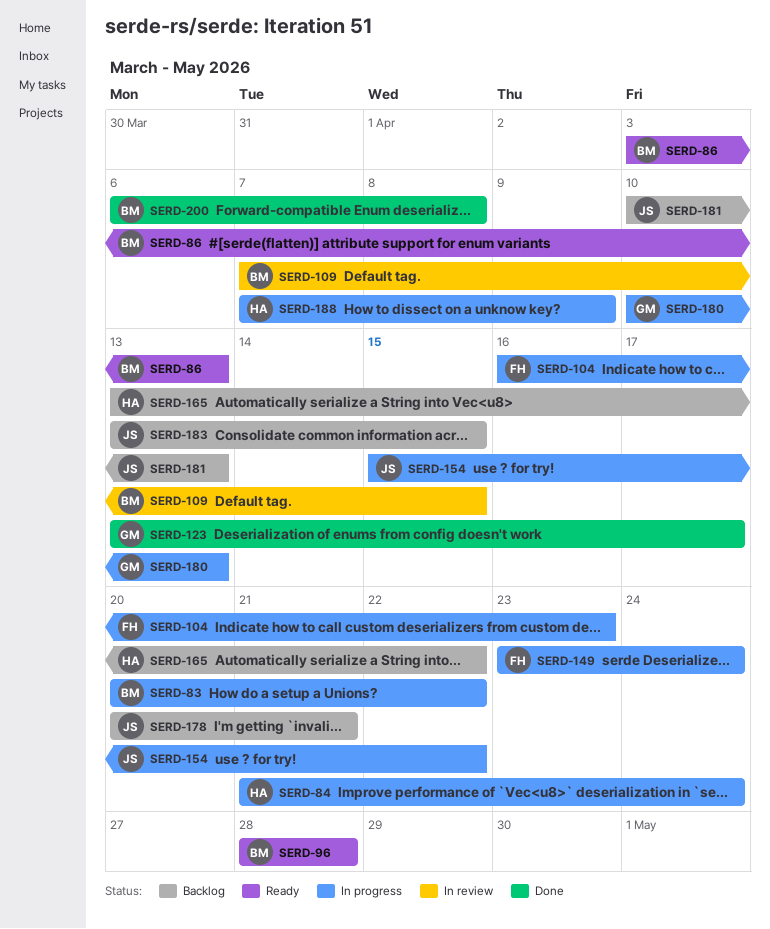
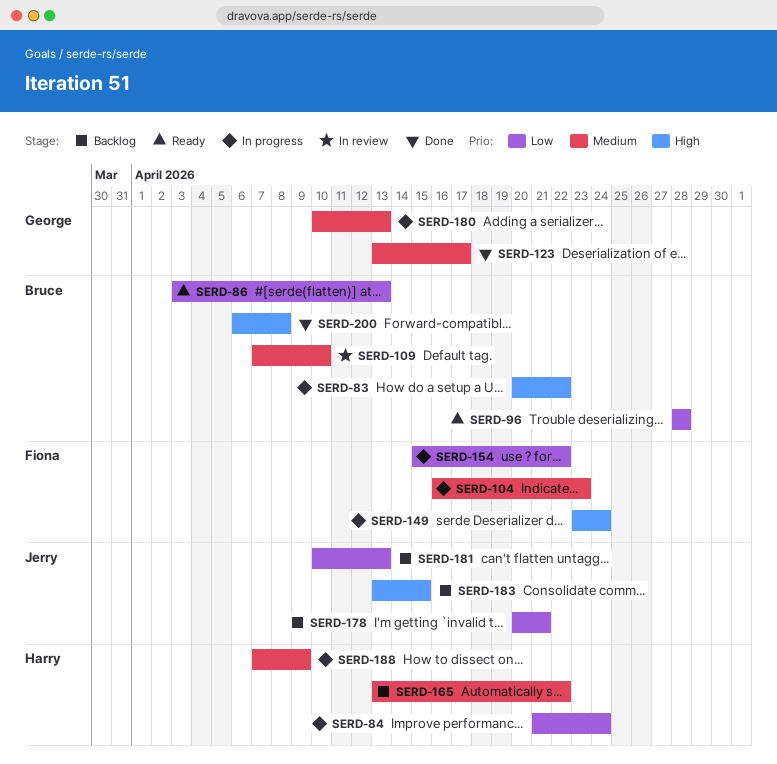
SERD-109, due: Apr 15 -> Apr 10
SERD-154, owner: Jerry -> Fiona

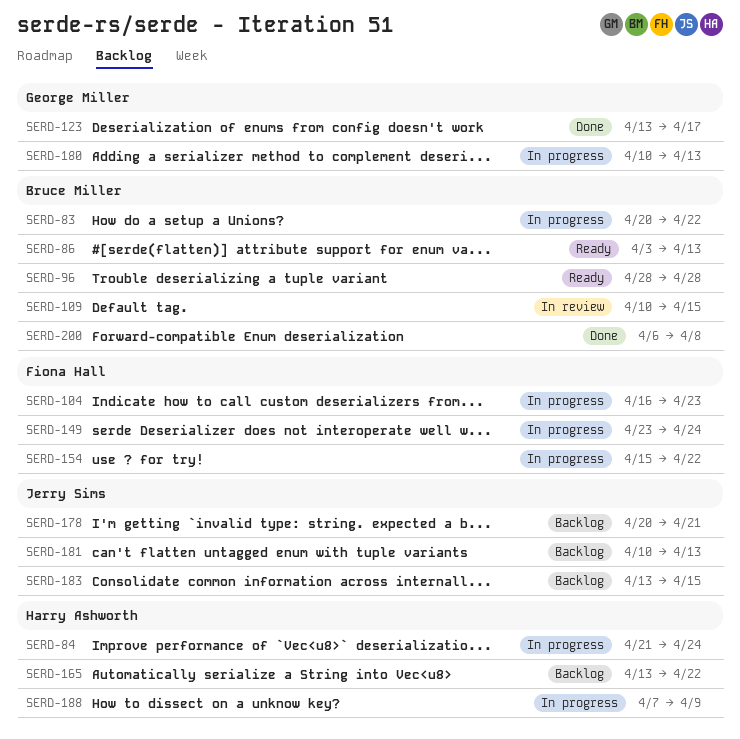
SERD-109, start: Apr 7 -> Apr 10
SERD-109, due: Apr 10 -> Apr 15

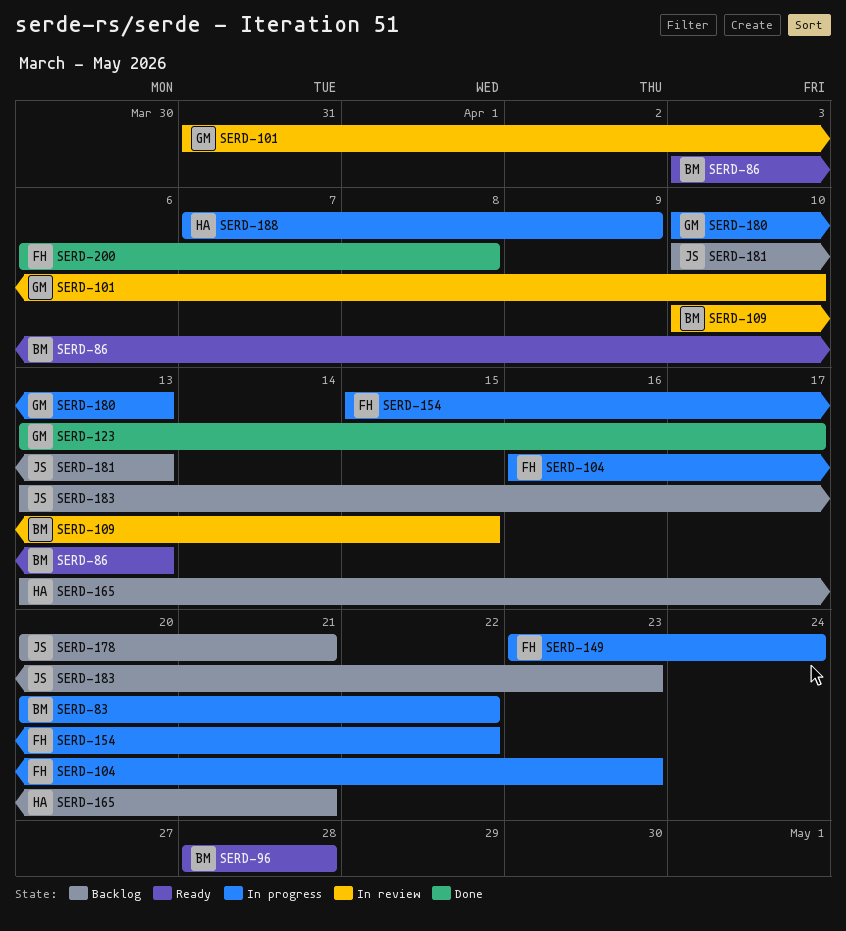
SERD-84: present -> none
SERD-101: none -> present
SERD-165, due: Apr 22 -> Apr 21
SERD-183, due: Apr 15 -> Apr 23
SERD-200, owner: Bruce Miller -> Fiona Hall

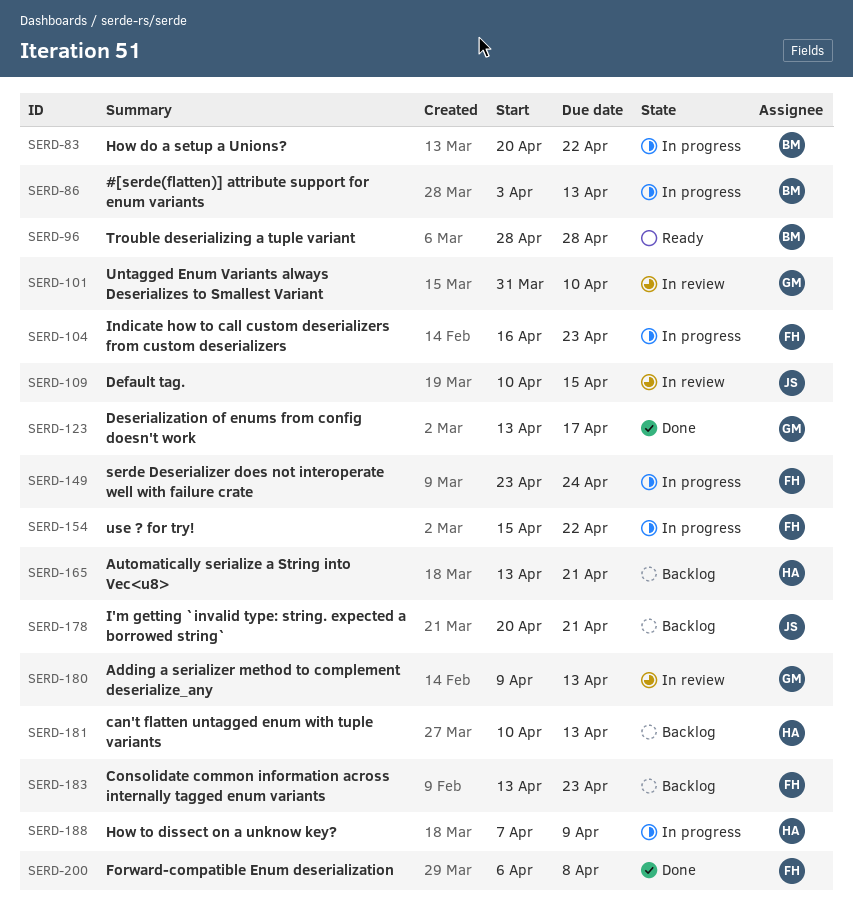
SERD-86, status: Ready -> In progress
SERD-109, owner: BM -> JS
SERD-180, status: In progress -> In review
SERD-180, start: Apr 10 -> Apr 9
SERD-181, owner: JS -> HA
SERD-183, owner: JS -> FH

